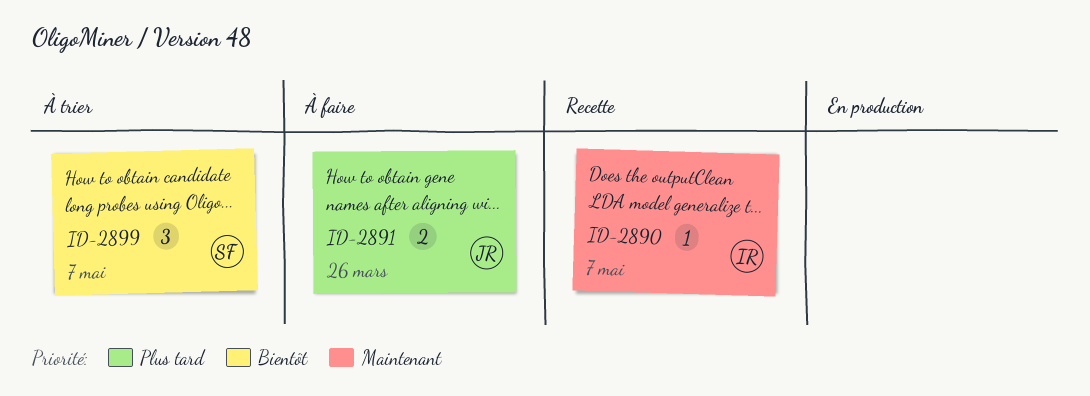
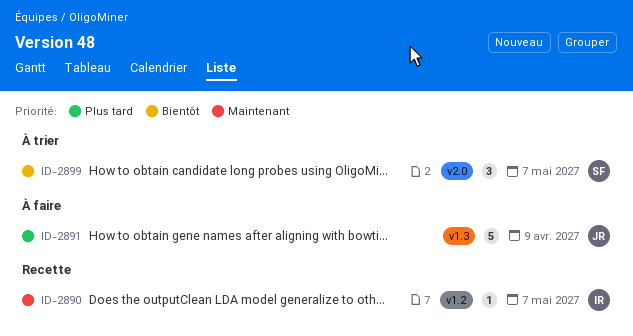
ID-2891, estimate: 2 -> 5
ID-2891, due: Mar 26 -> Apr 9

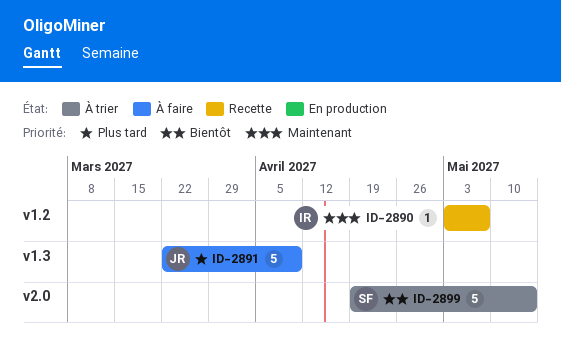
ID-2899, estimate: 3 -> 5
ID-2899, due: May 7 -> May 14

